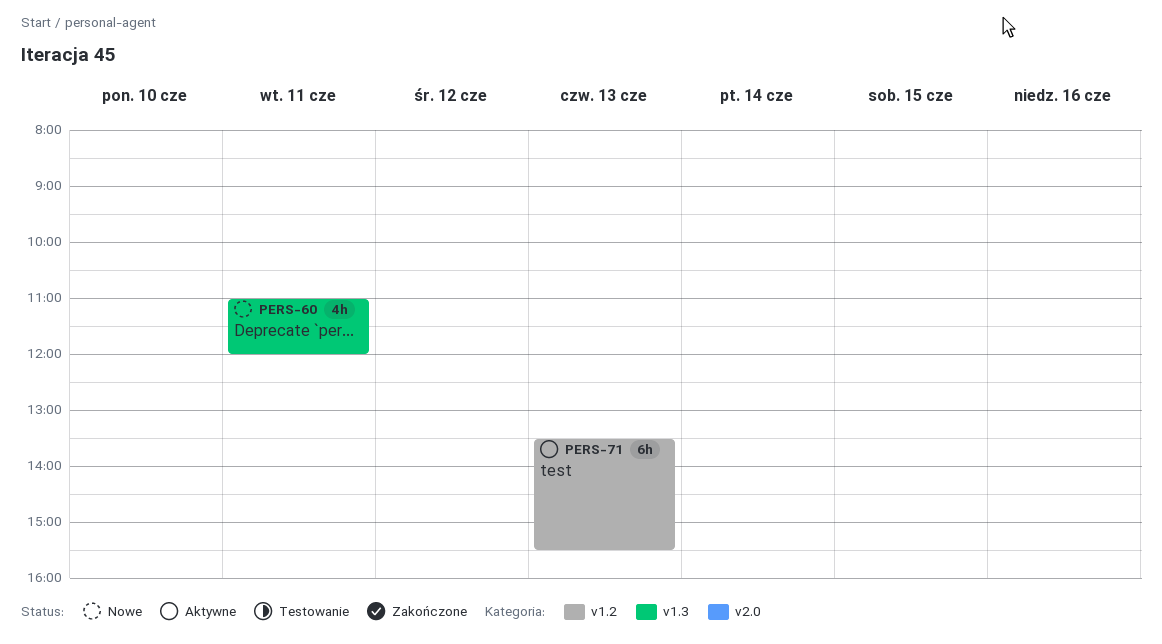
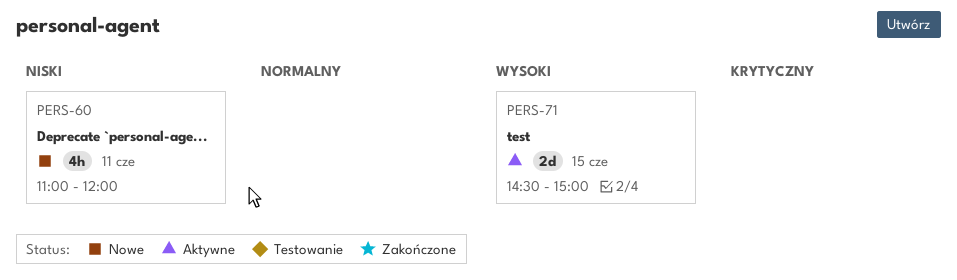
PERS-71, estimate: 6h -> 2d
PERS-71, day: Jun 13 -> Jun 15
PERS-71, begins: 13:30 -> 14:30
PERS-71, ends: 15:30 -> 15:00

